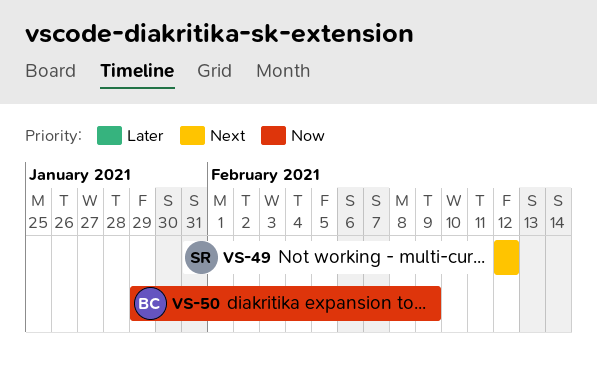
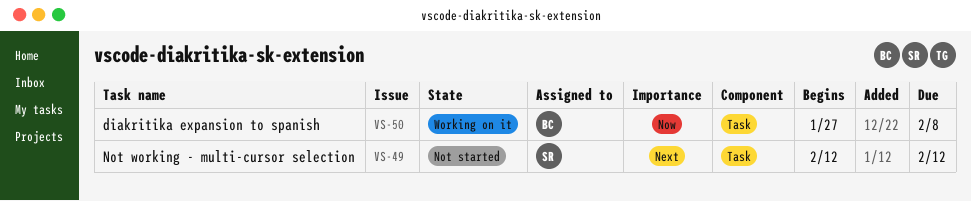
VS-50, start: Jan 29 -> Jan 27
VS-50, due: Feb 9 -> Feb 8

